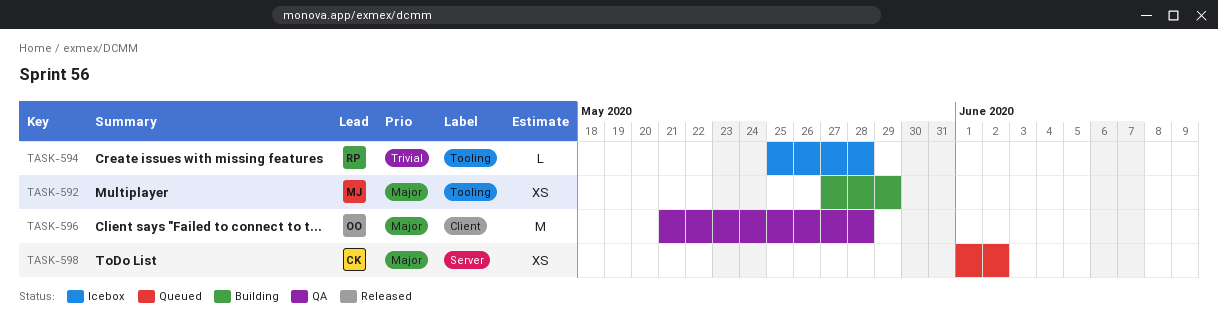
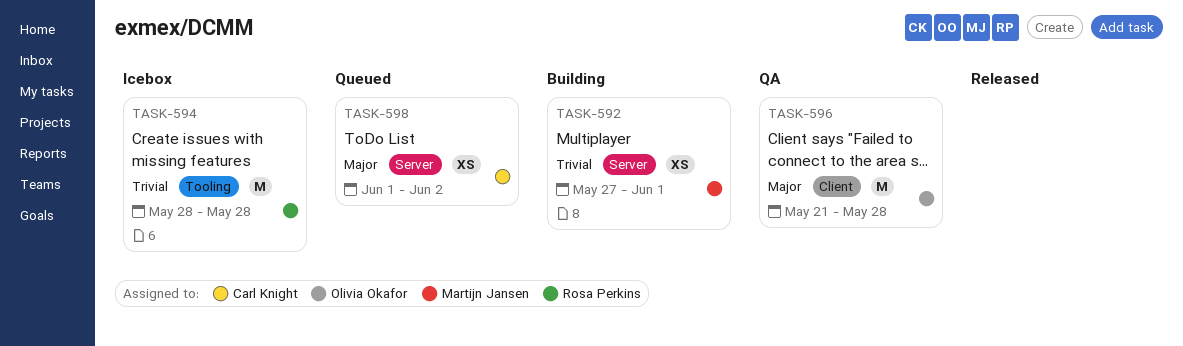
TASK-592, priority: Major -> Trivial
TASK-592, label: Tooling -> Server
TASK-592, due: May 29 -> Jun 1
TASK-594, estimate: L -> M
TASK-594, start: May 25 -> May 28

